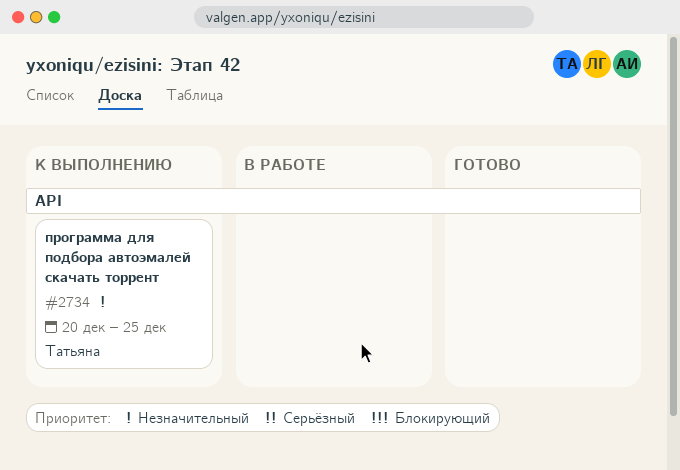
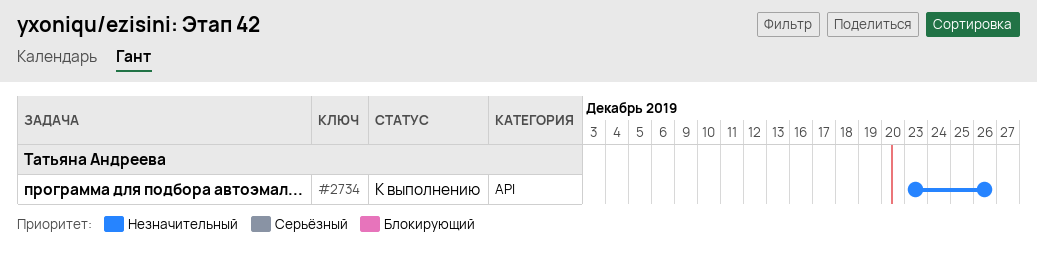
#2734, start: Dec 20 -> Dec 23
#2734, due: Dec 25 -> Dec 26

